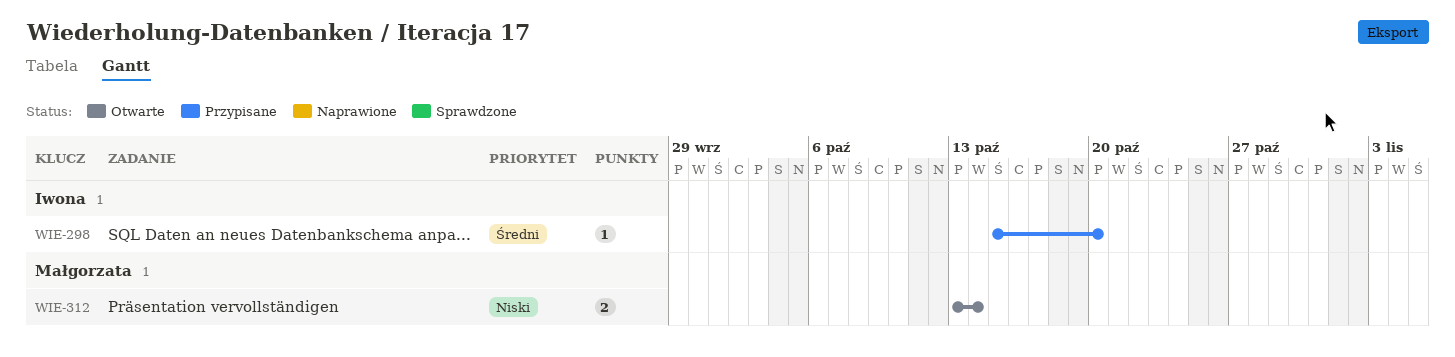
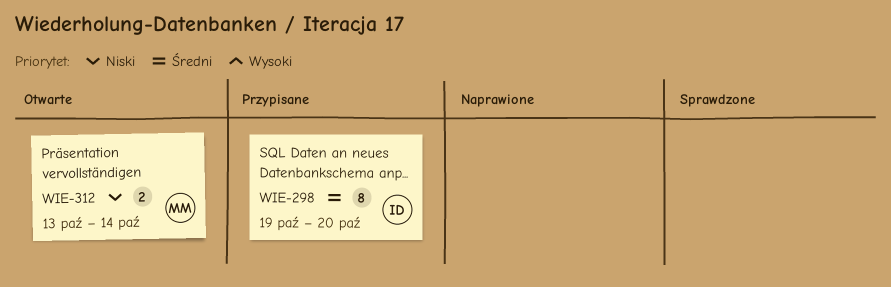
WIE-298, estimate: 1 -> 8
WIE-298, start: Oct 15 -> Oct 19

